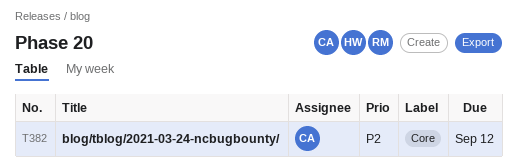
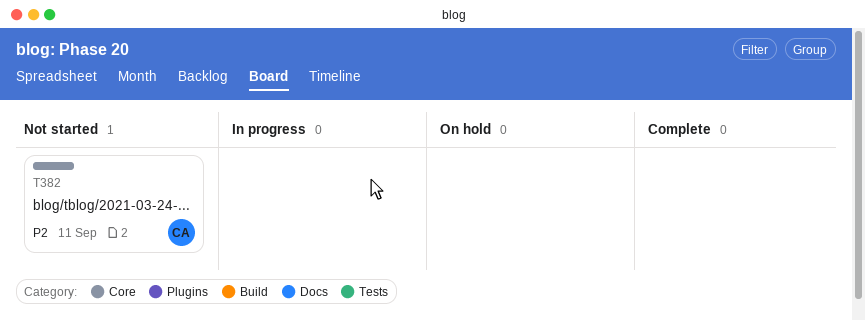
T382, due: Sep 12 -> Sep 11

